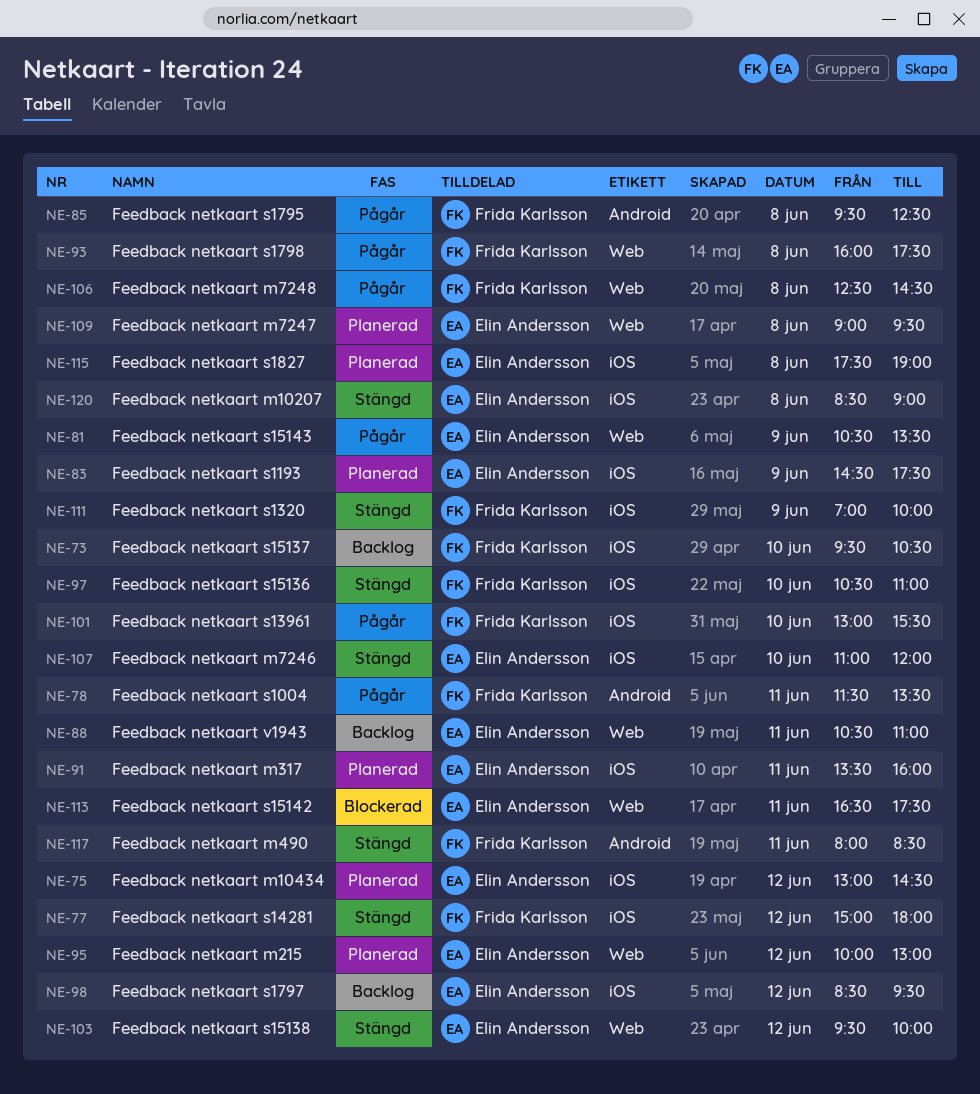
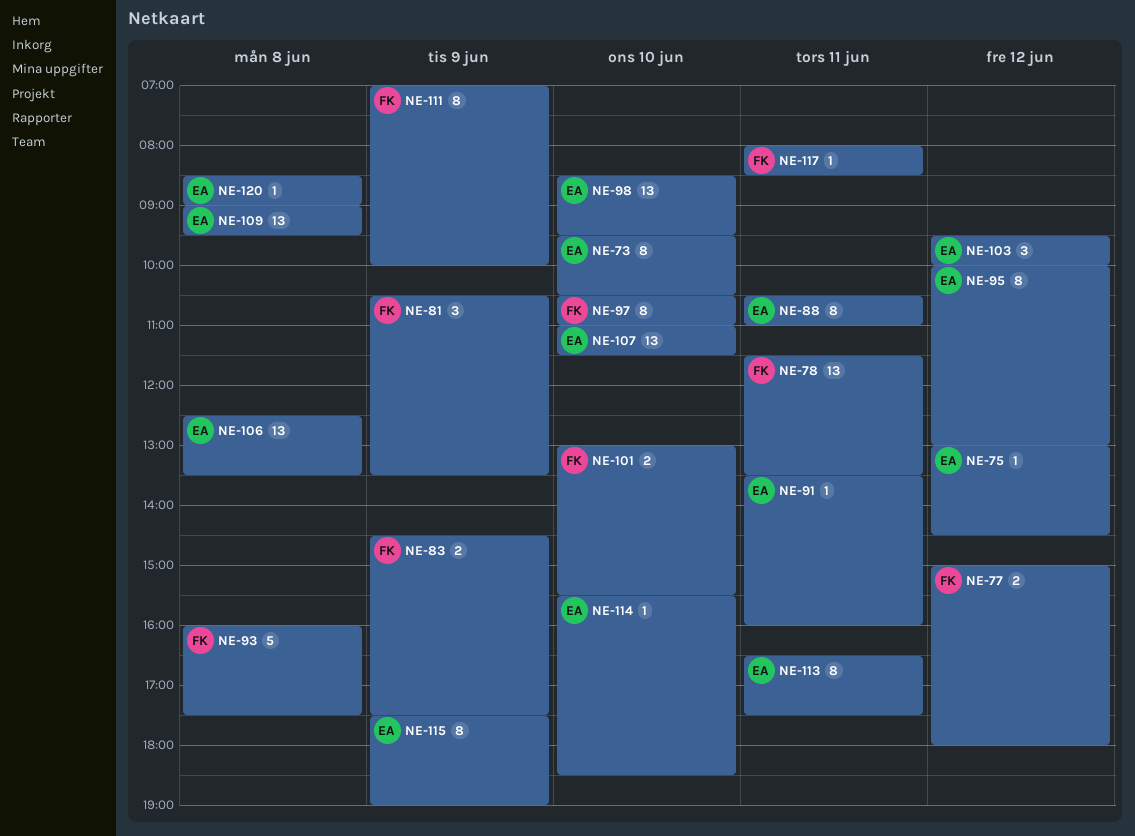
NE-73, owner: Frida Karlsson -> Elin Andersson
NE-81, owner: Elin Andersson -> Frida Karlsson
NE-83, owner: Elin Andersson -> Frida Karlsson
NE-85: present -> none
NE-98, day: Jun 12 -> Jun 10
NE-106, owner: Frida Karlsson -> Elin Andersson
NE-106, ends: 14:30 -> 13:30
NE-107, ends: 12:00 -> 11:30
NE-114: none -> present
NE-115, day: Jun 8 -> Jun 9

